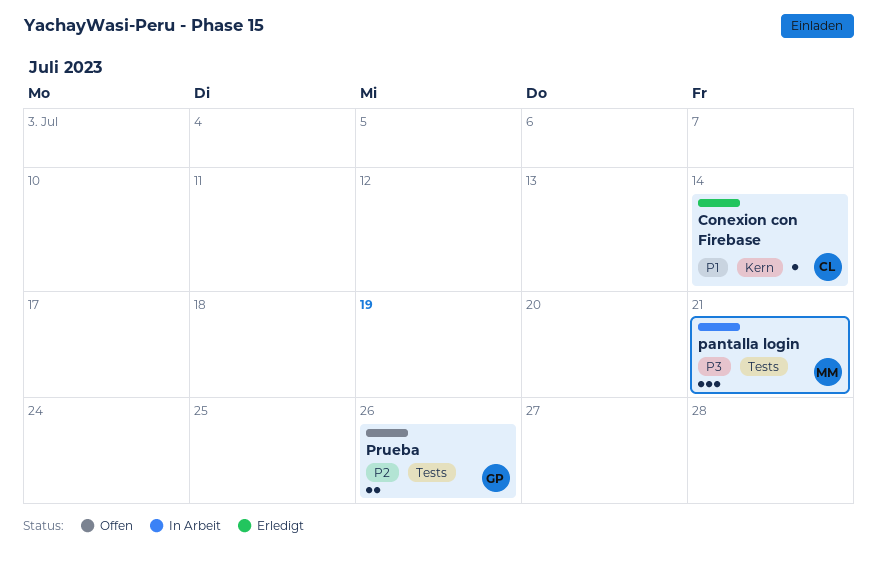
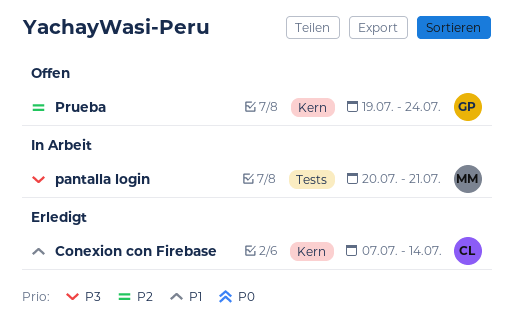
Prueba, label: Tests -> Kern
Prueba, due: Jul 26 -> Jul 24

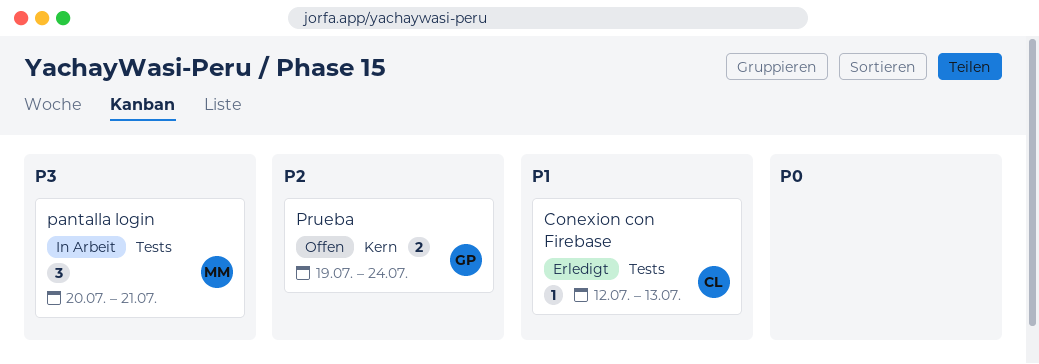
Conexion con Firebase, label: Kern -> Tests
Conexion con Firebase, start: Jul 7 -> Jul 12
Conexion con Firebase, due: Jul 14 -> Jul 13

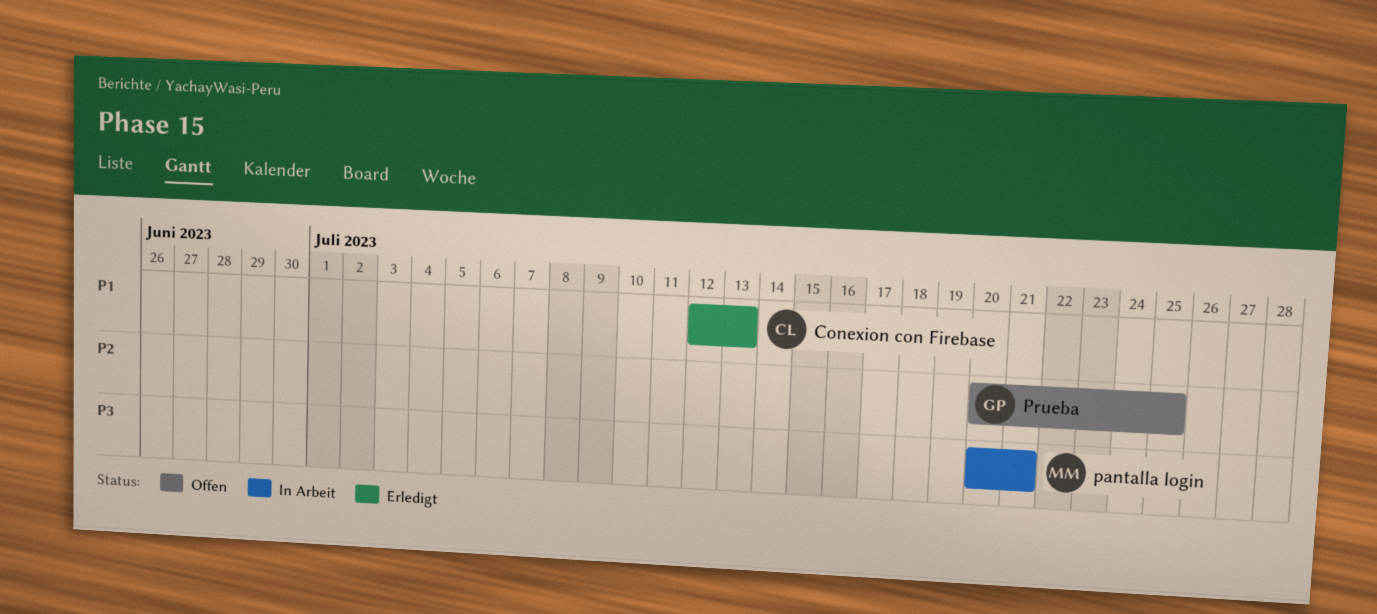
Prueba, start: Jul 19 -> Jul 20
Prueba, due: Jul 24 -> Jul 25

